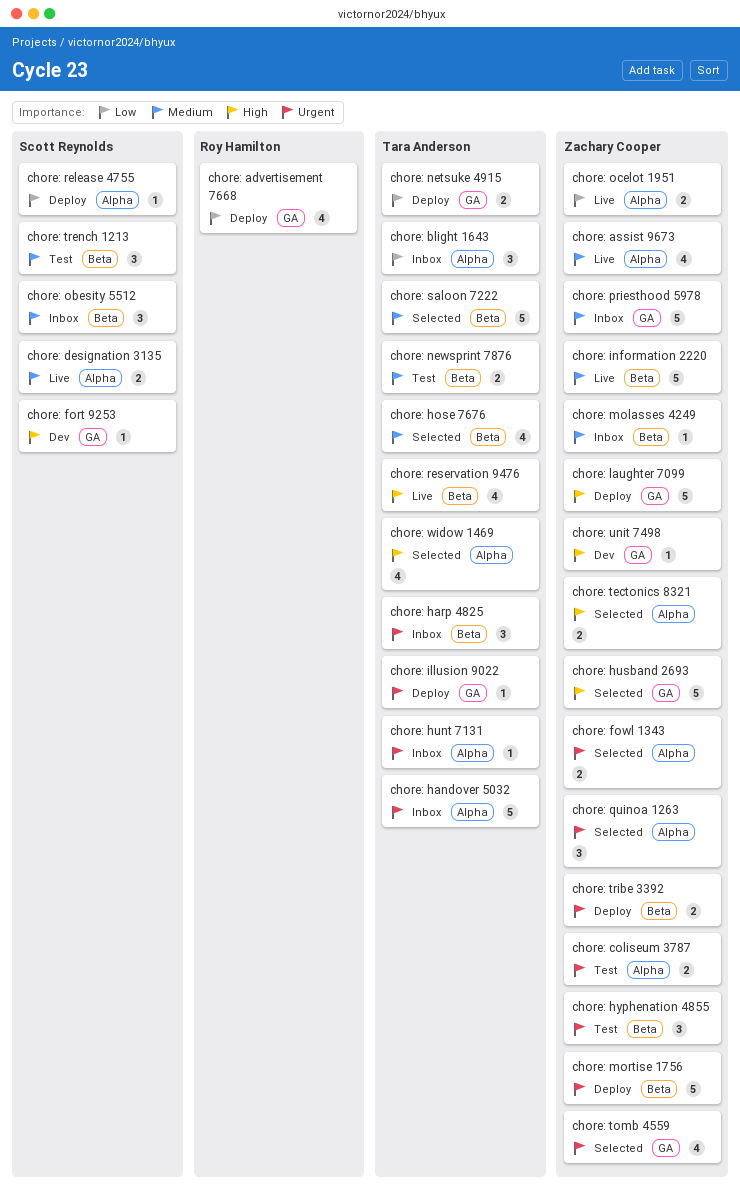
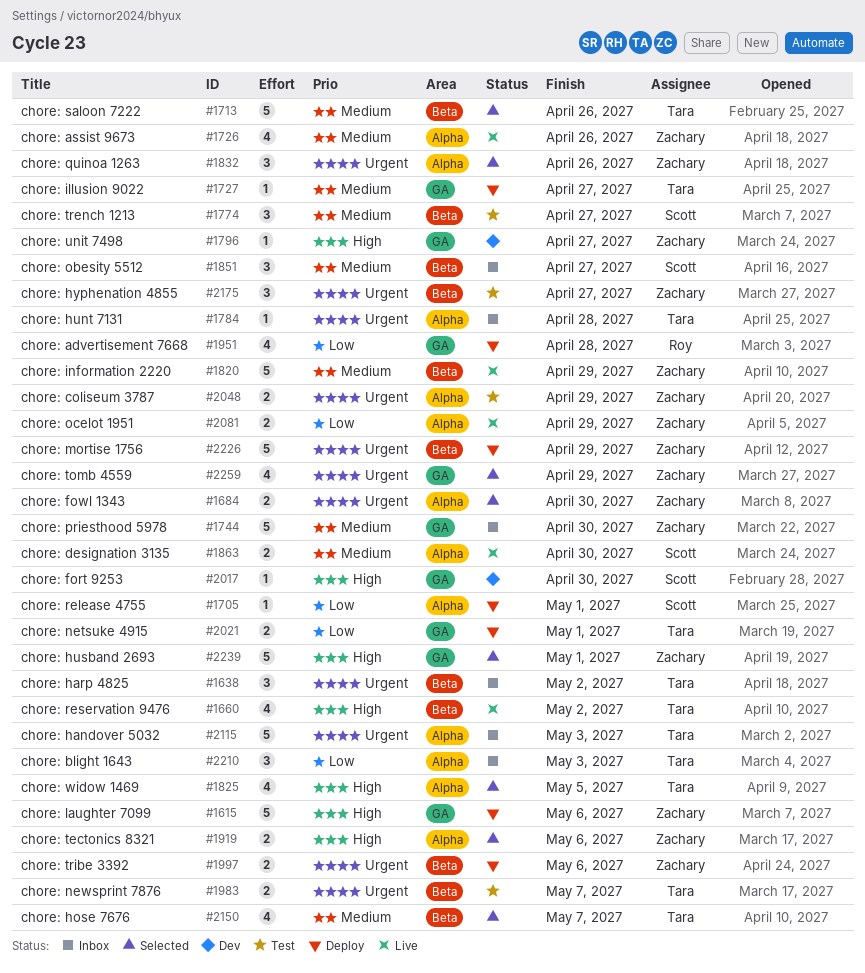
chore: illusion 9022, priority: Urgent -> Medium
chore: molasses 4249: present -> none
chore: newsprint 7876, priority: Medium -> Urgent

